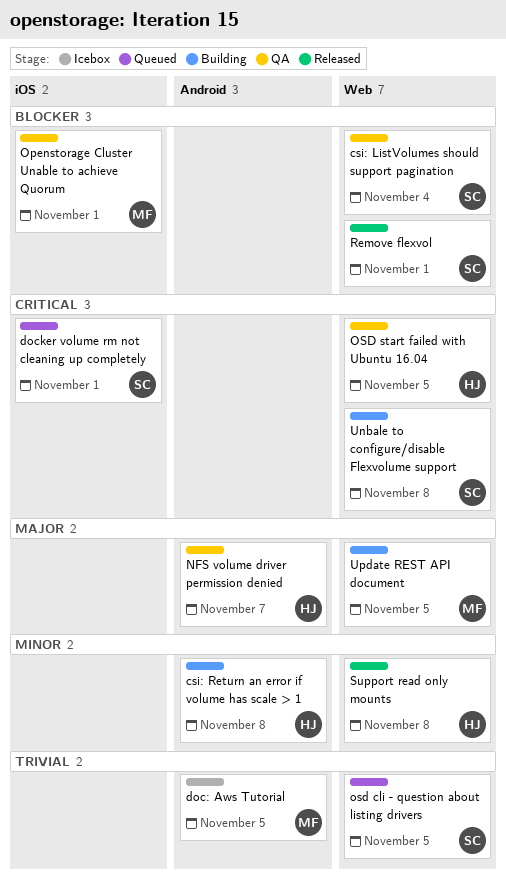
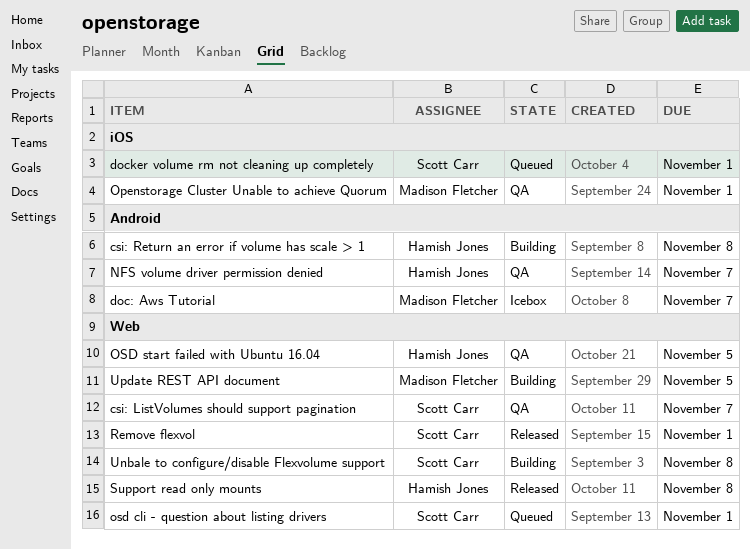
csi: ListVolumes should support pagination, due: Nov 4 -> Nov 7
doc: Aws Tutorial, due: Nov 5 -> Nov 7
osd cli - question about listing drivers, due: Nov 5 -> Nov 1

